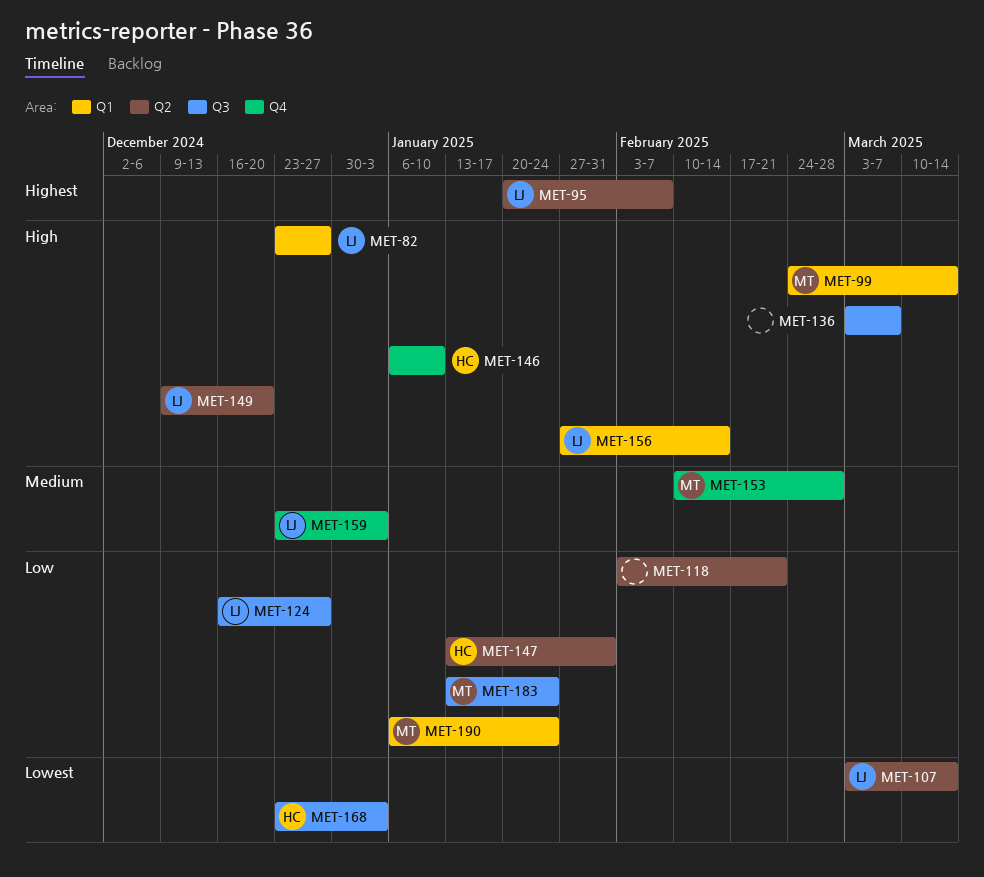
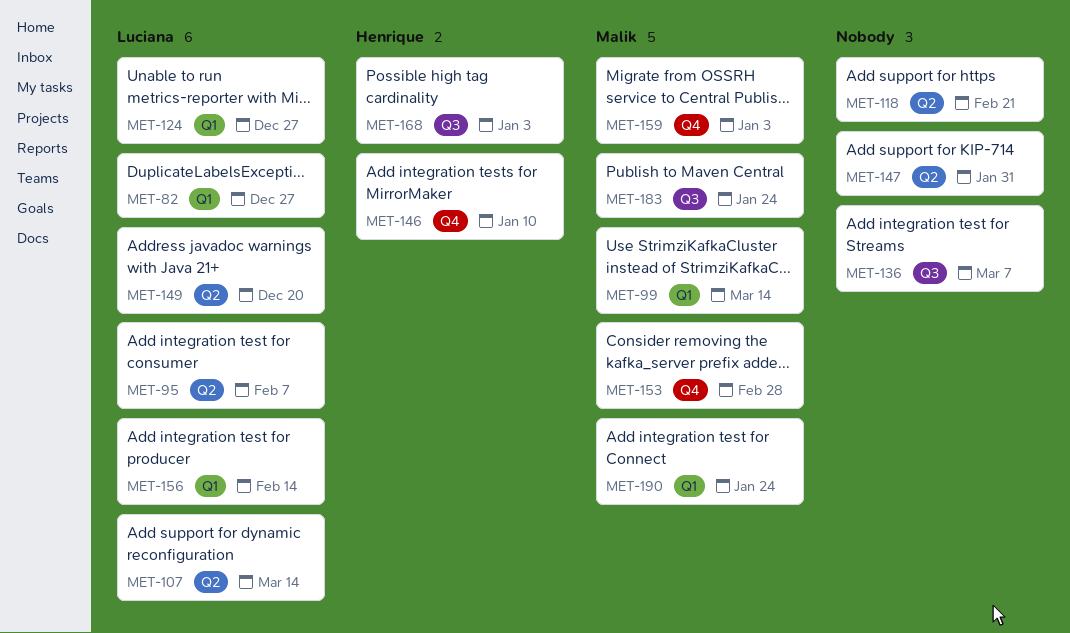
MET-124, label: Q3 -> Q1
MET-147, owner: Henrique -> none
MET-159, owner: Luciana -> Malik

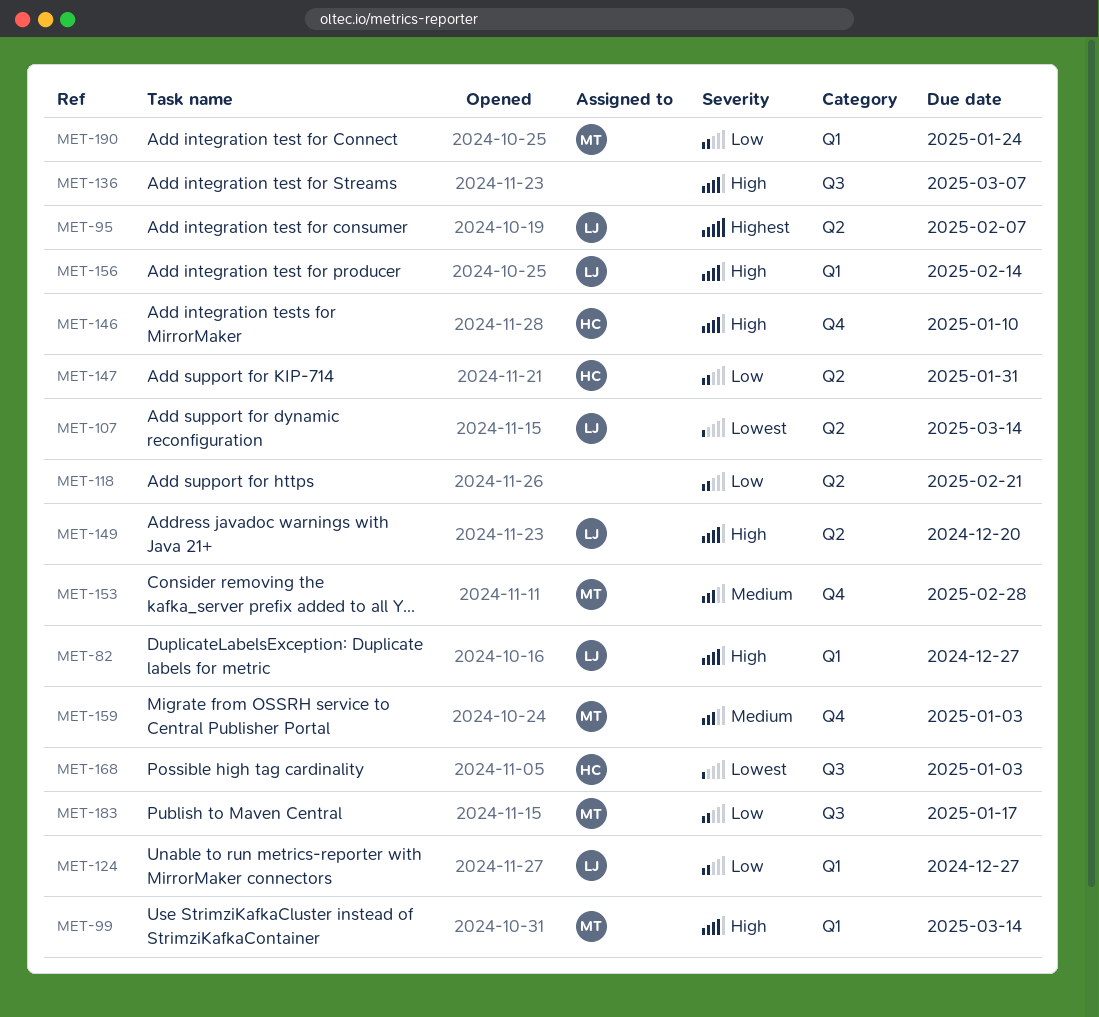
MET-147, owner: none -> Henrique
MET-183, due: Jan 24 -> Jan 17

